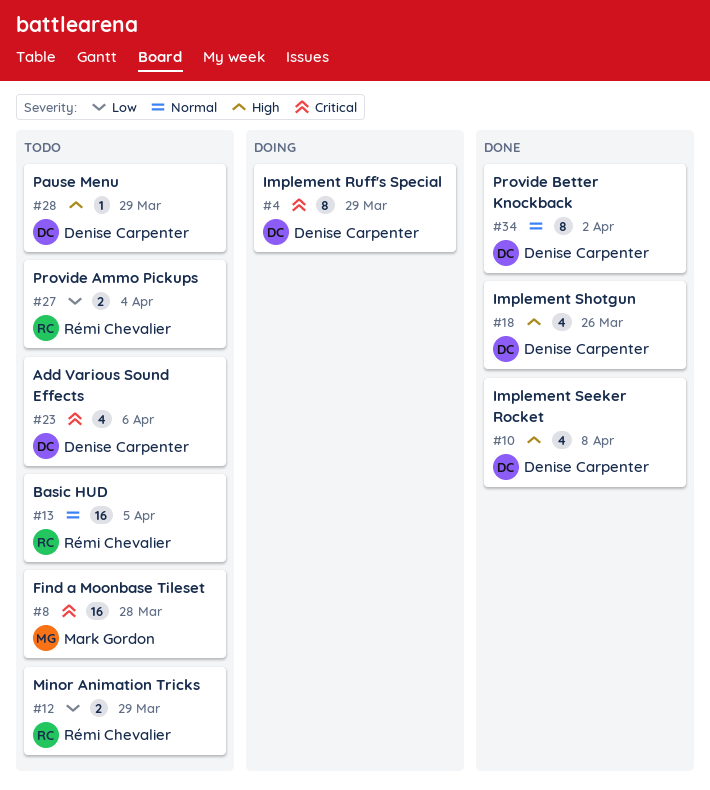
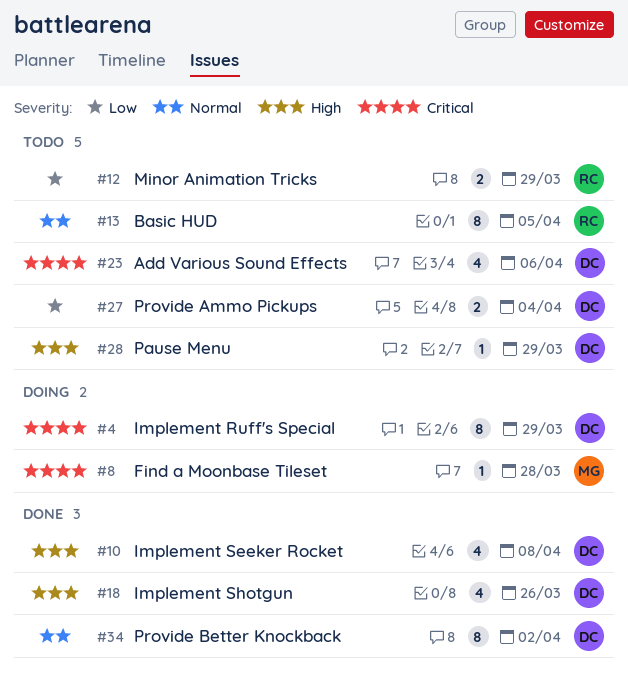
#8, status: Todo -> Doing
#8, estimate: 16 -> 1
#13, estimate: 16 -> 8
#27, owner: Rémi Chevalier -> Denise Carpenter

